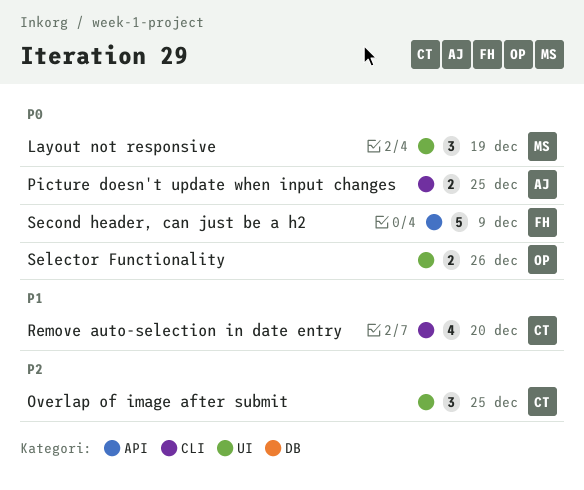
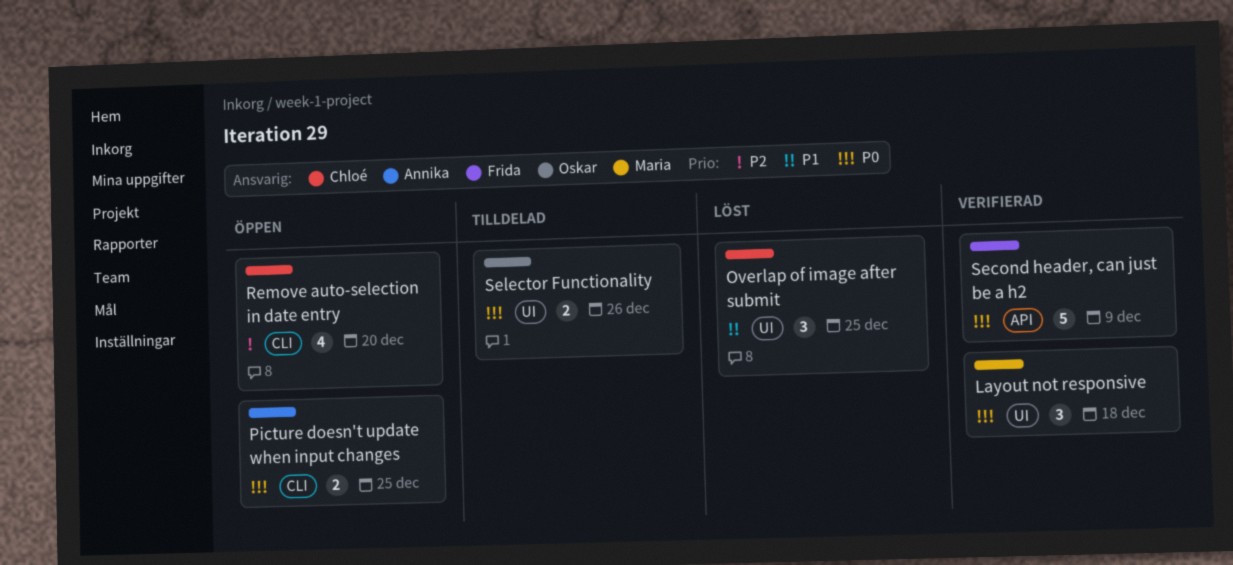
Layout not responsive, due: Dec 19 -> Dec 18
Overlap of image after submit, priority: P2 -> P1
Remove auto-selection in date entry, priority: P1 -> P2

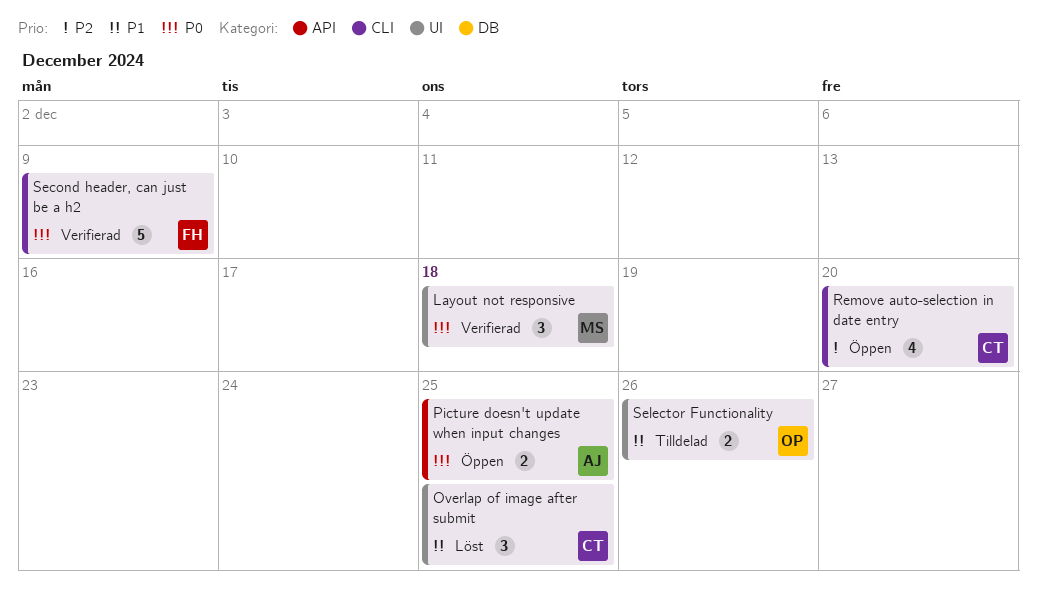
Picture doesn't update when input changes, label: CLI -> API
Second header, can just be a h2, label: API -> CLI
Selector Functionality, priority: P0 -> P1

